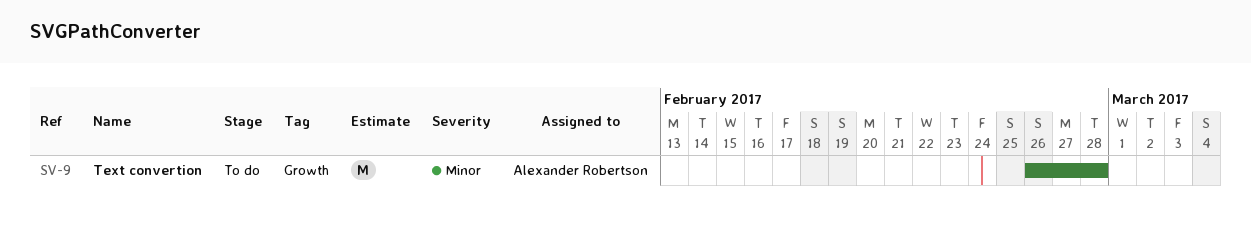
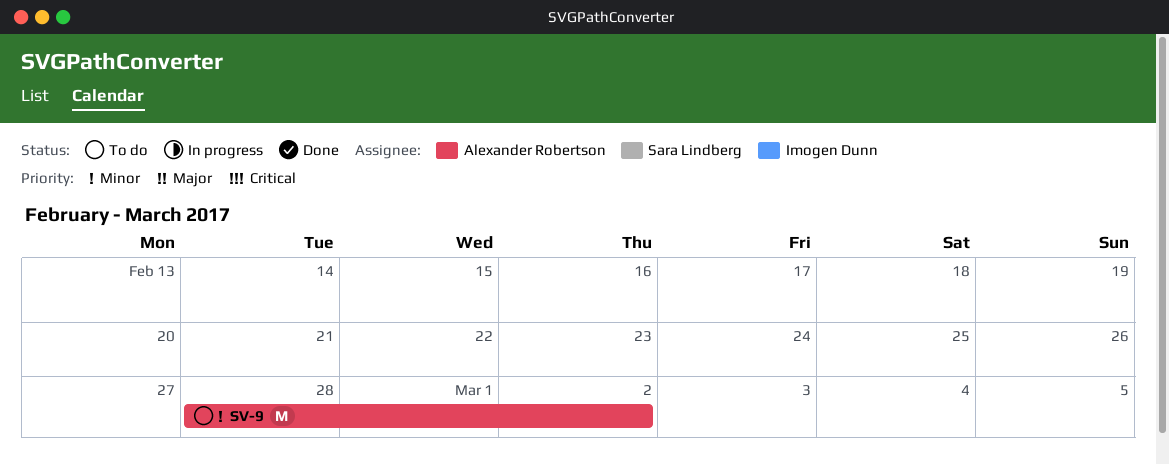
SV-9, start: Feb 26 -> Feb 28
SV-9, due: Feb 28 -> Mar 2

